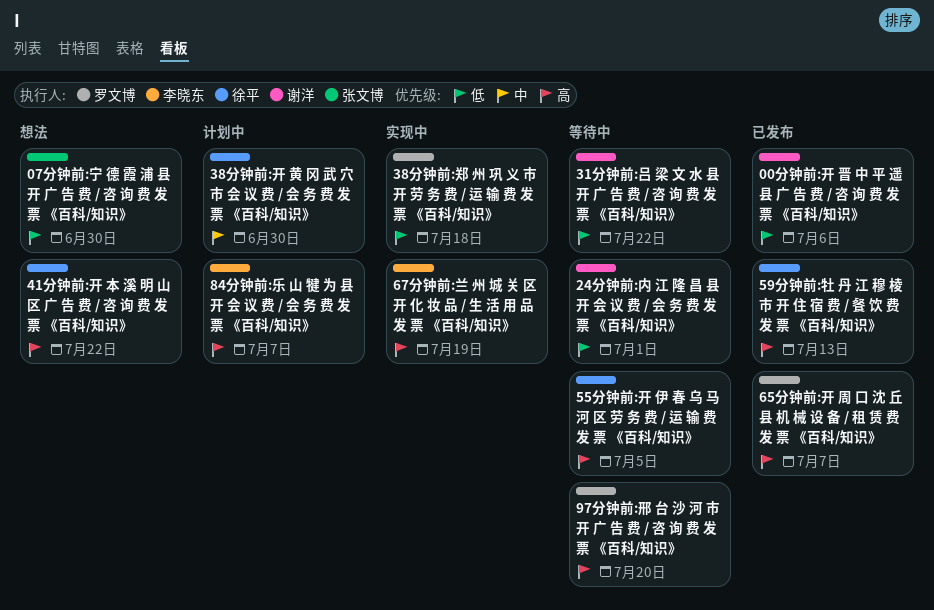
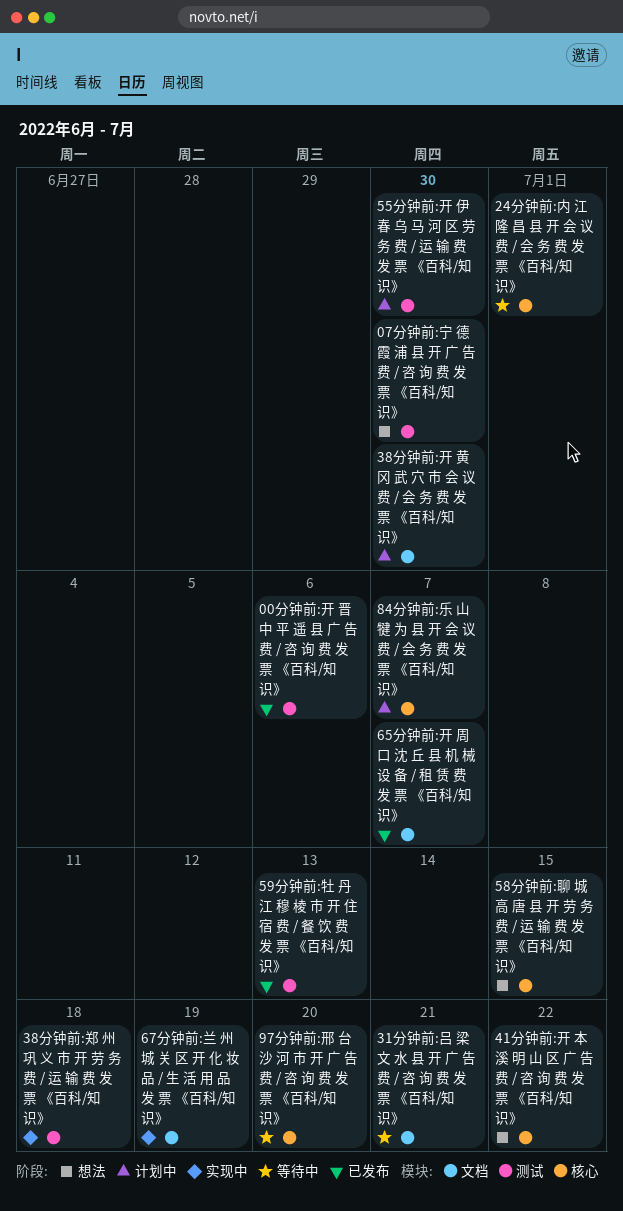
31分钟前:吕 梁 文 水 县 开 广 告 费 / 咨 询 费 发 票 《百科/知识》, due: Jul 22 -> Jul 21
55分钟前:开 伊 春 乌 马 河 区 劳 务 费 / 运 输 费 发 票 《百科/知识》, status: 等待中 -> 计划中
55分钟前:开 伊 春 乌 马 河 区 劳 务 费 / 运 输 费 发 票 《百科/知识》, due: Jul 5 -> Jun 30
58分钟前:聊 城 高 唐 县 开 劳 务 费 / 运 输 费 发 票 《百科/知识》: none -> present

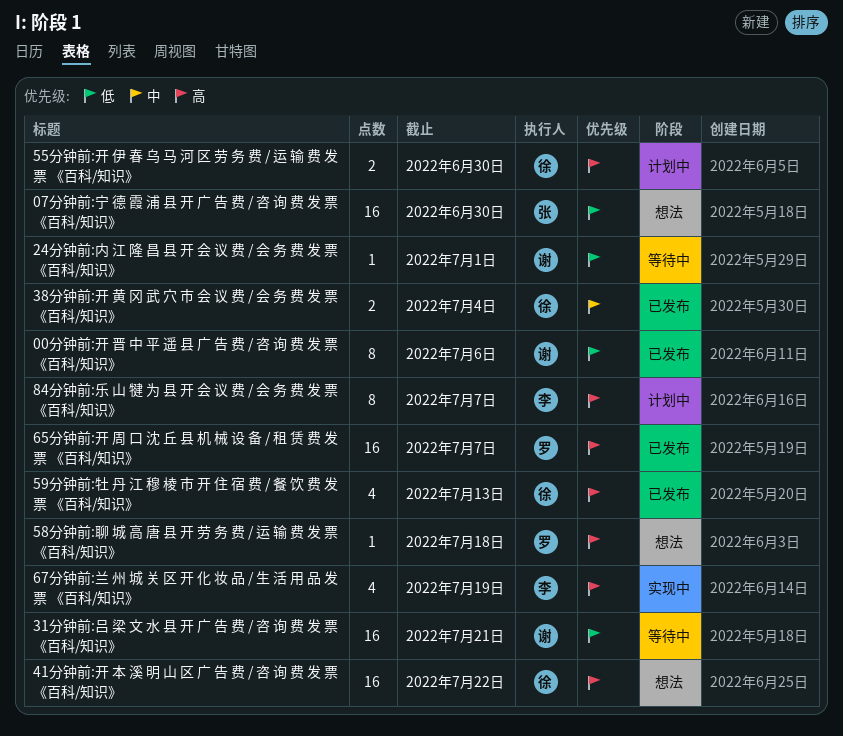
38分钟前:开 黄 冈 武 穴 市 会 议 费 / 会 务 费 发 票 《百科/知识》, status: 计划中 -> 已发布
38分钟前:开 黄 冈 武 穴 市 会 议 费 / 会 务 费 发 票 《百科/知识》, due: Jun 30 -> Jul 4
38分钟前:郑 州 巩 义 市 开 劳 务 费 / 运 输 费 发 票 《百科/知识》: present -> none
58分钟前:聊 城 高 唐 县 开 劳 务 费 / 运 输 费 发 票 《百科/知识》, due: Jul 15 -> Jul 18
97分钟前:邢 台 沙 河 市 开 广 告 费 / 咨 询 费 发 票 《百科/知识》: present -> none

